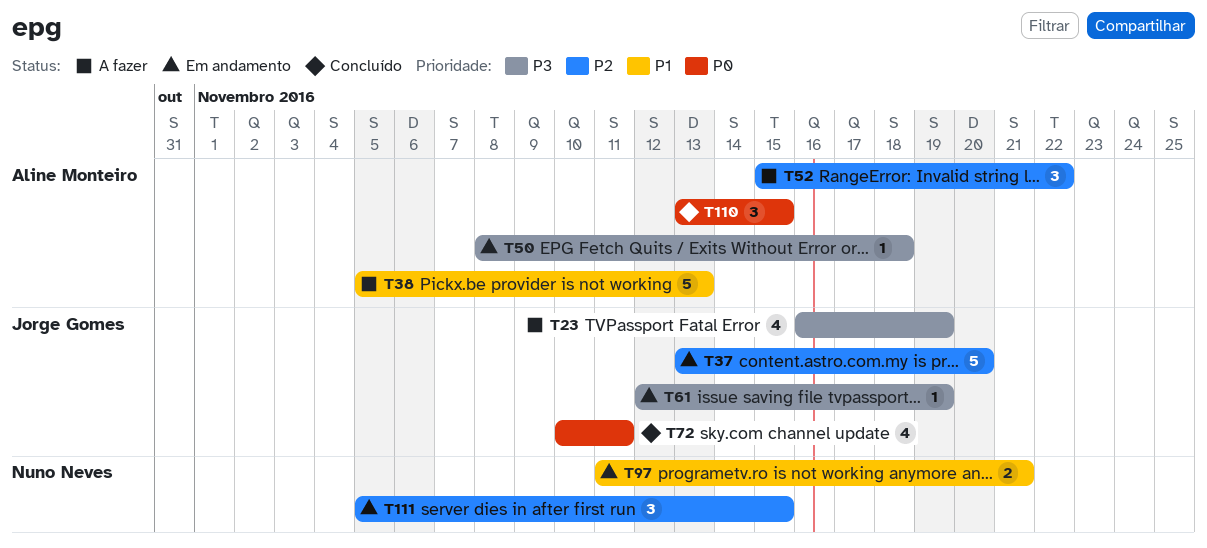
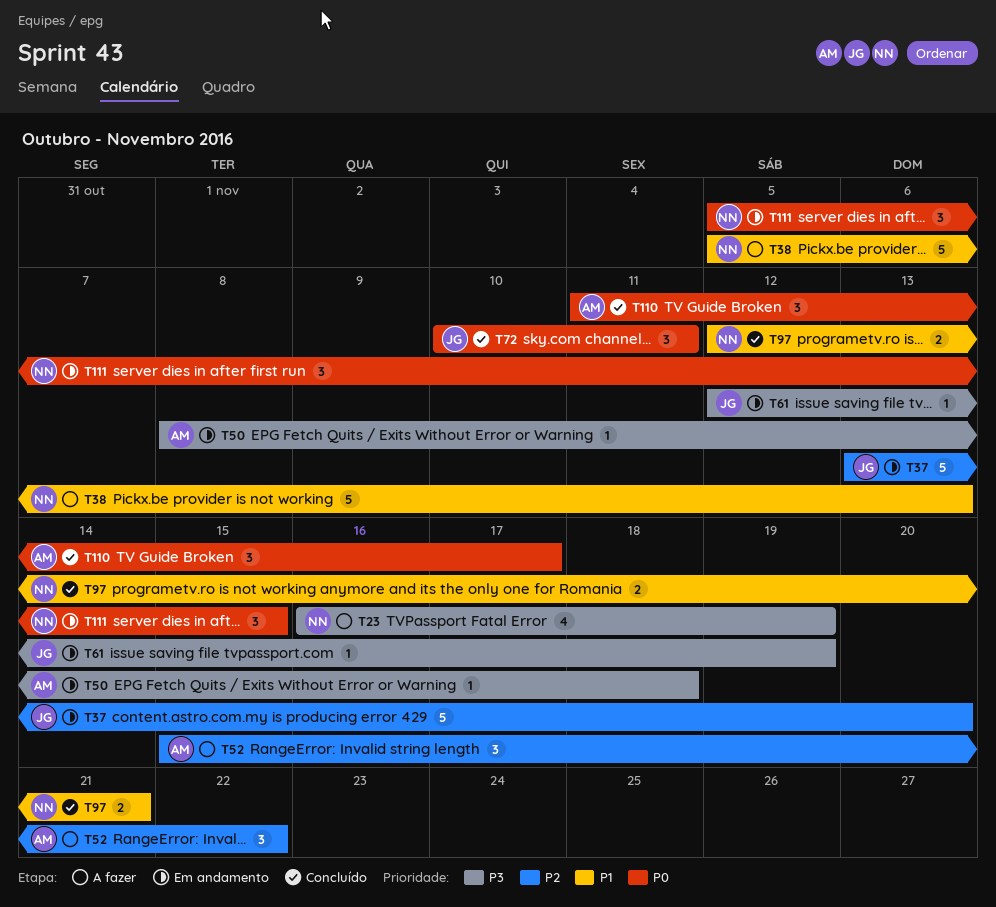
T23, owner: Jorge Gomes -> Nuno Neves
T38, owner: Aline Monteiro -> Nuno Neves
T72, estimate: 4 -> 3
T97, status: Em andamento -> Concluído
T97, start: Nov 11 -> Nov 12
T110, start: Nov 13 -> Nov 11
T110, due: Nov 15 -> Nov 17
T111, priority: P2 -> P0

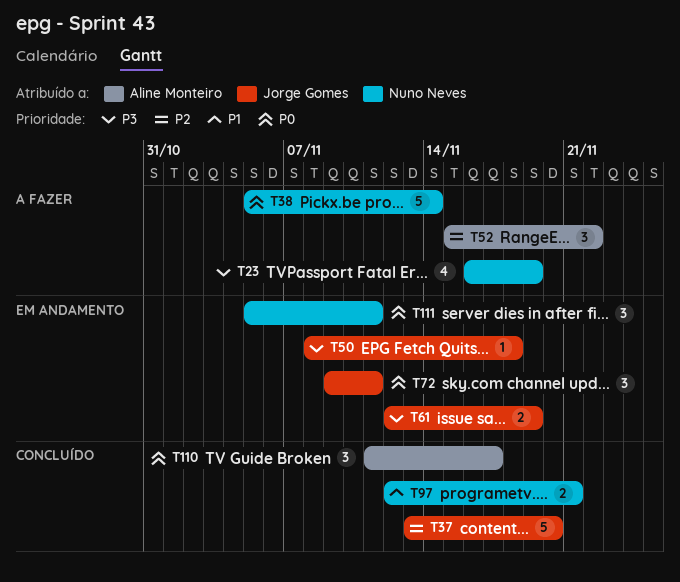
T37, status: Em andamento -> Concluído
T38, priority: P1 -> P0
T38, due: Nov 13 -> Nov 14
T50, owner: Aline Monteiro -> Jorge Gomes
T61, estimate: 1 -> 2
T72, status: Concluído -> Em andamento
T72, start: Nov 10 -> Nov 9
T111, due: Nov 15 -> Nov 11

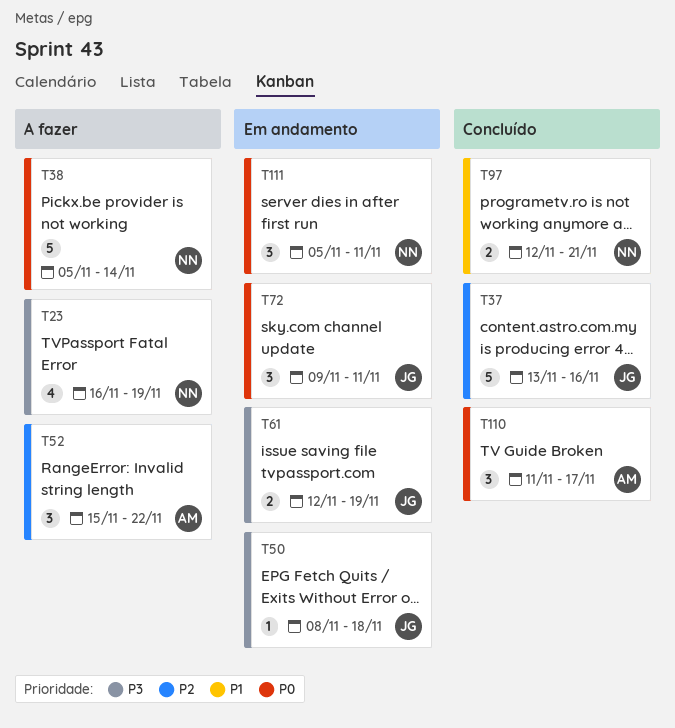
T37, due: Nov 20 -> Nov 16

